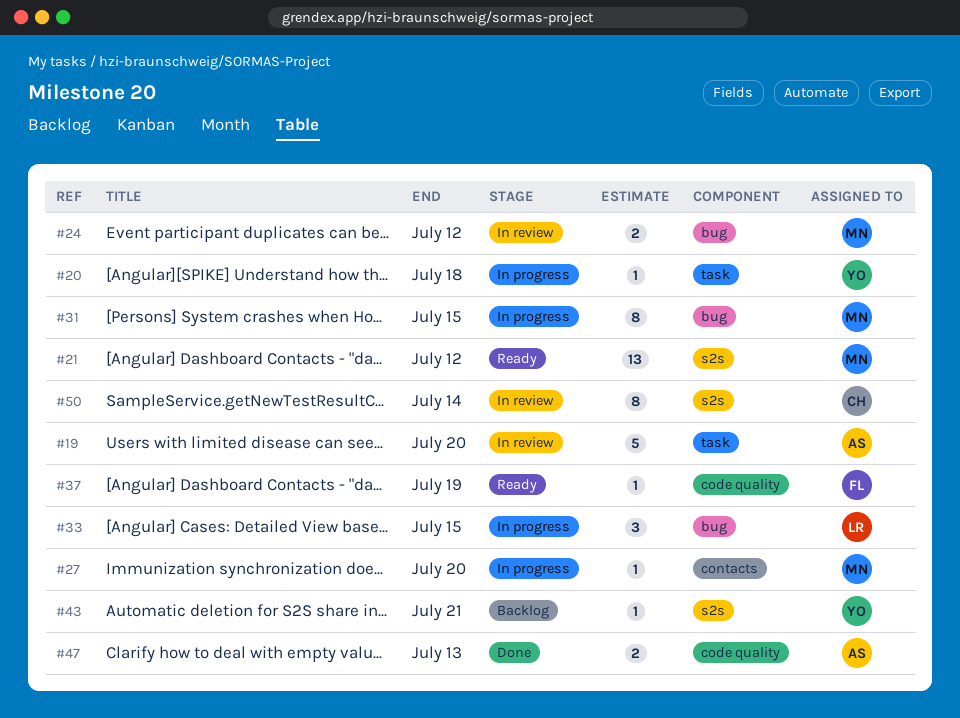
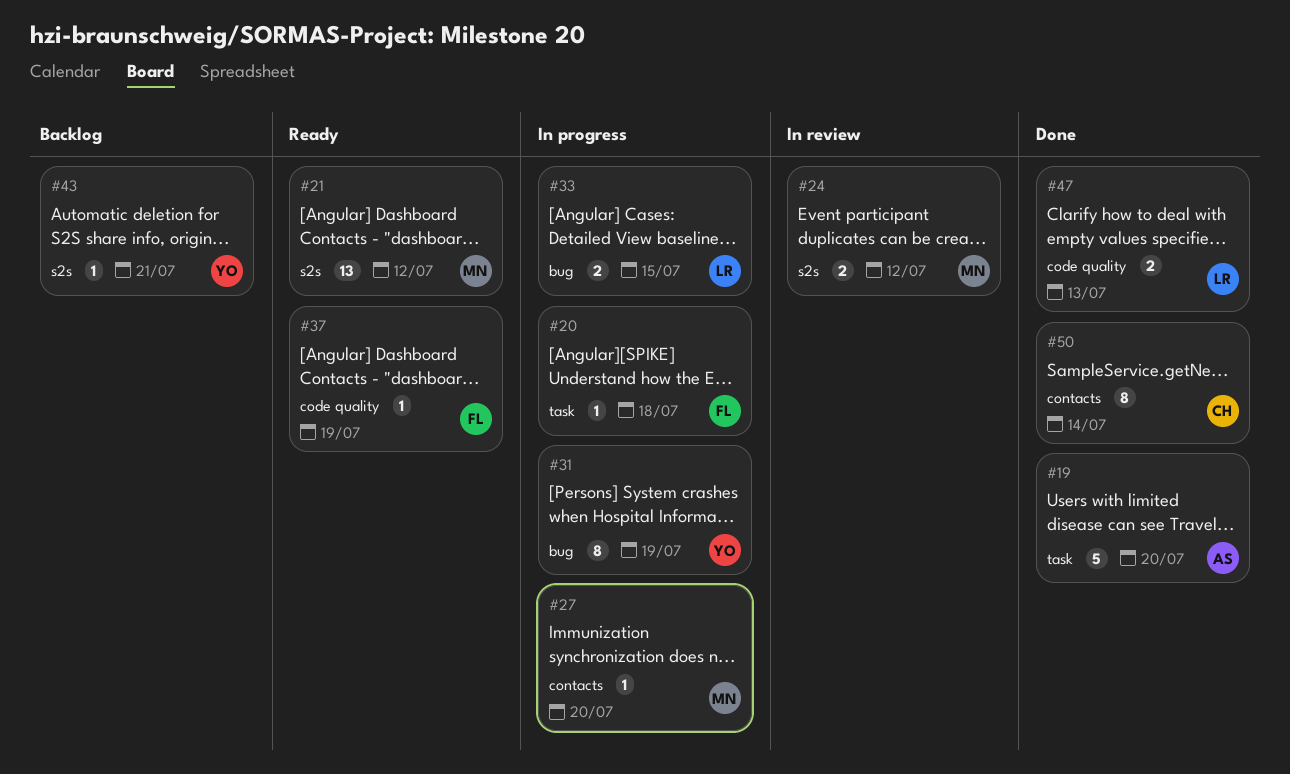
#19, status: In review -> Done
#20, owner: YO -> FL
#24, label: bug -> s2s
#31, owner: MN -> YO
#31, due: Jul 15 -> Jul 19
#33, estimate: 3 -> 2
#47, owner: AS -> LR
#50, status: In review -> Done
#50, label: s2s -> contacts

